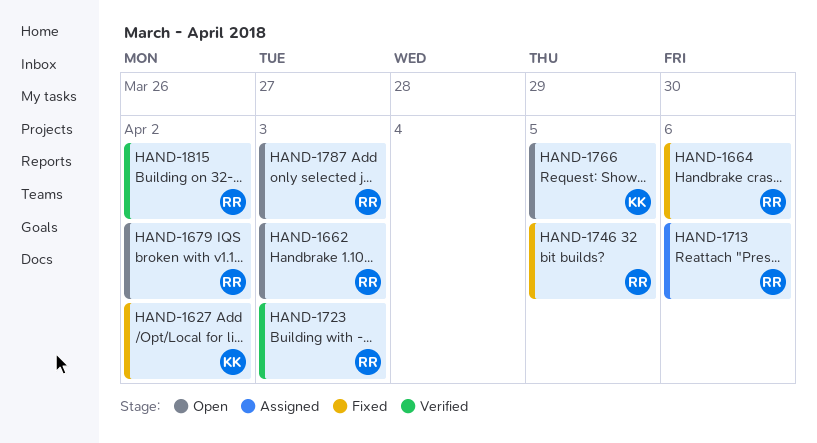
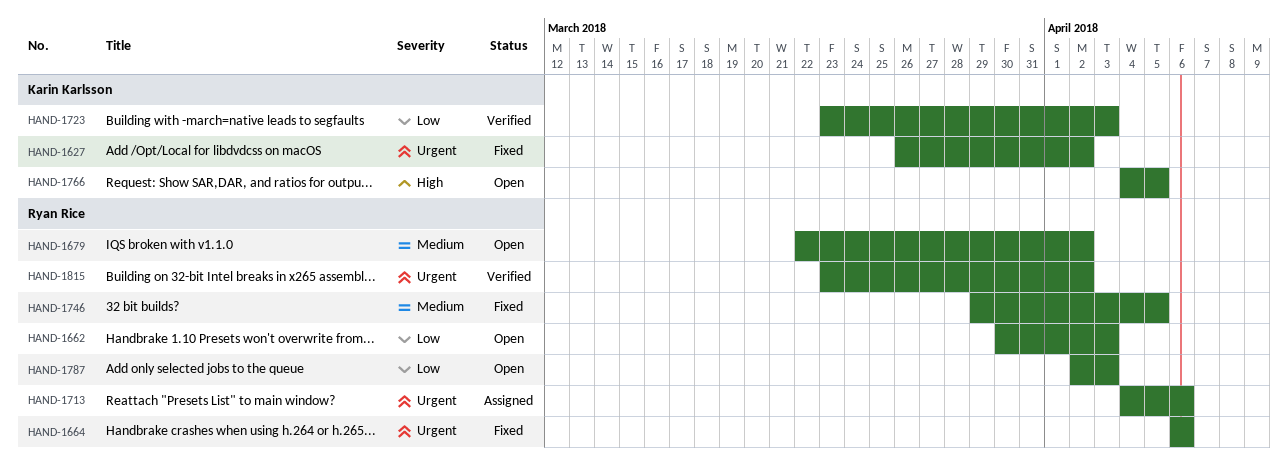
HAND-1723, owner: Ryan Rice -> Karin Karlsson

